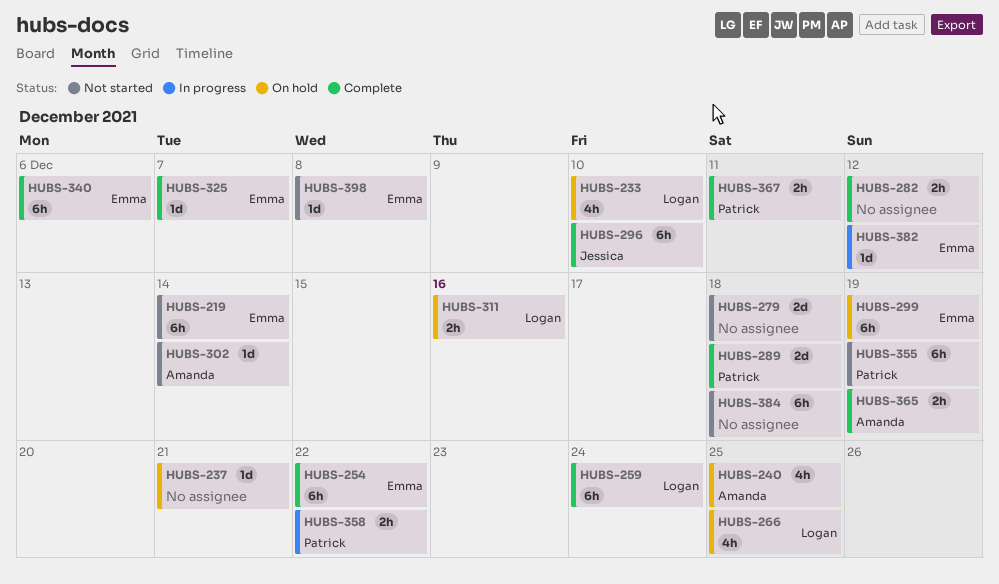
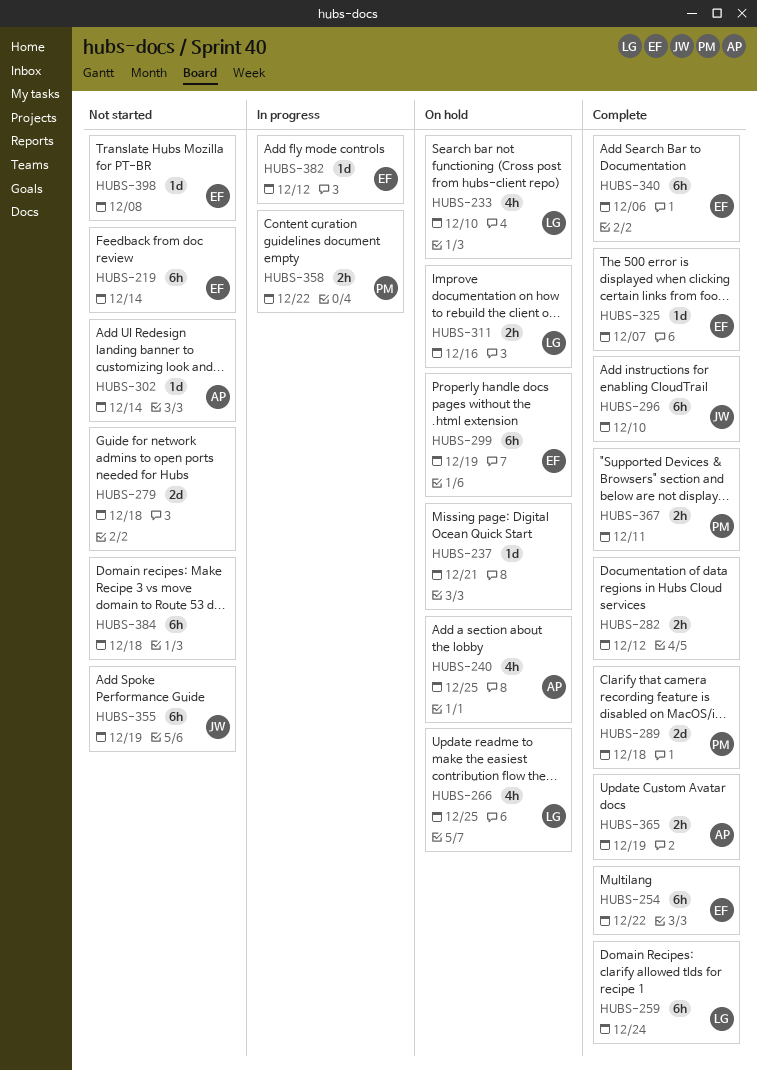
HUBS-355, owner: Patrick -> Jessica

